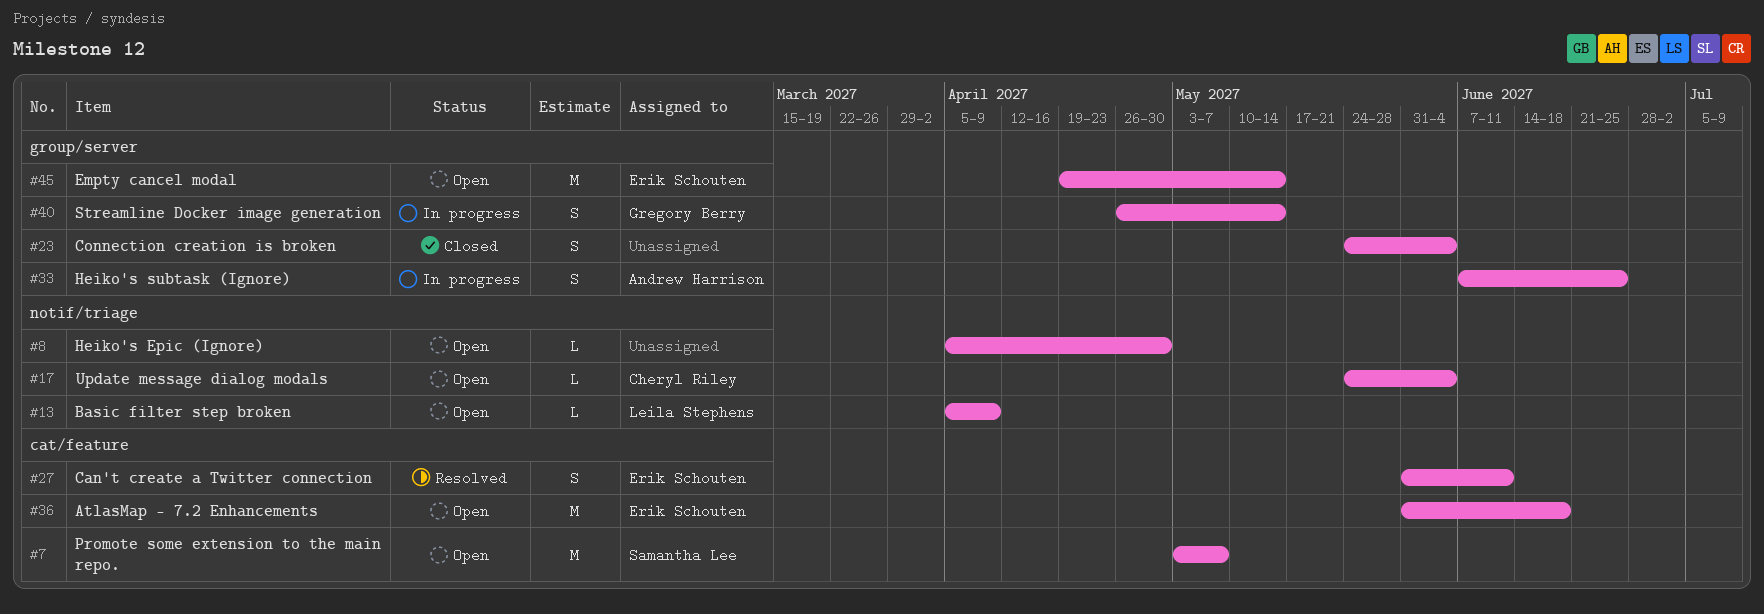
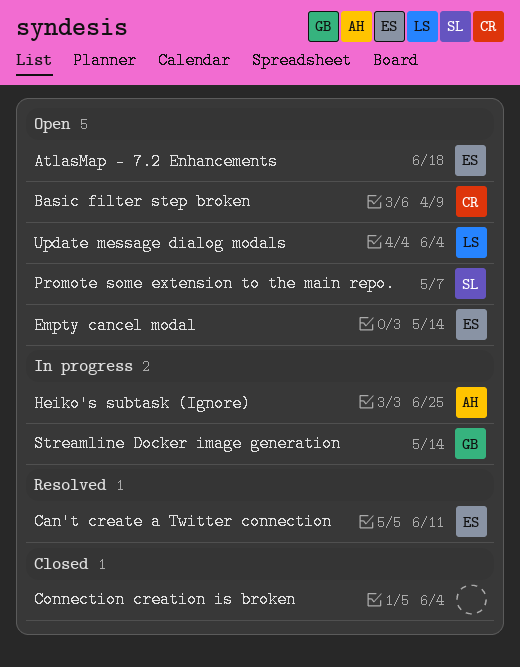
Basic filter step broken, owner: Leila Stephens -> Cheryl Riley
Heiko's Epic (Ignore): present -> none
Update message dialog modals, owner: Cheryl Riley -> Leila Stephens

